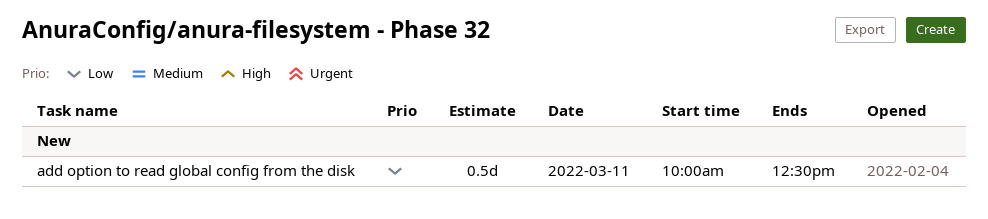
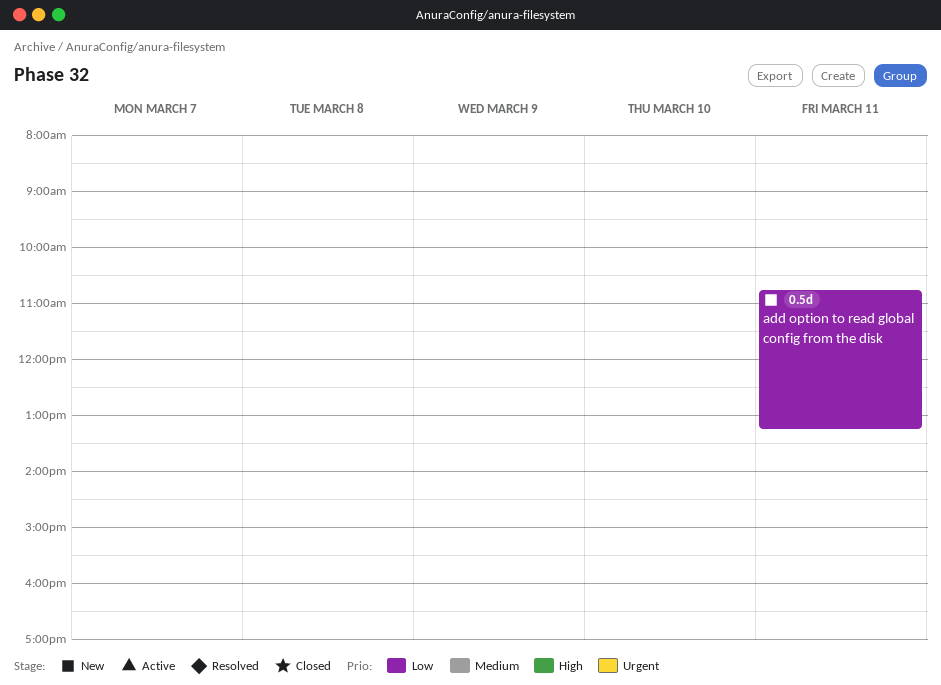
add option to read global config from the disk, begins: 10:00 -> 10:45
add option to read global config from the disk, ends: 12:30 -> 13:15

